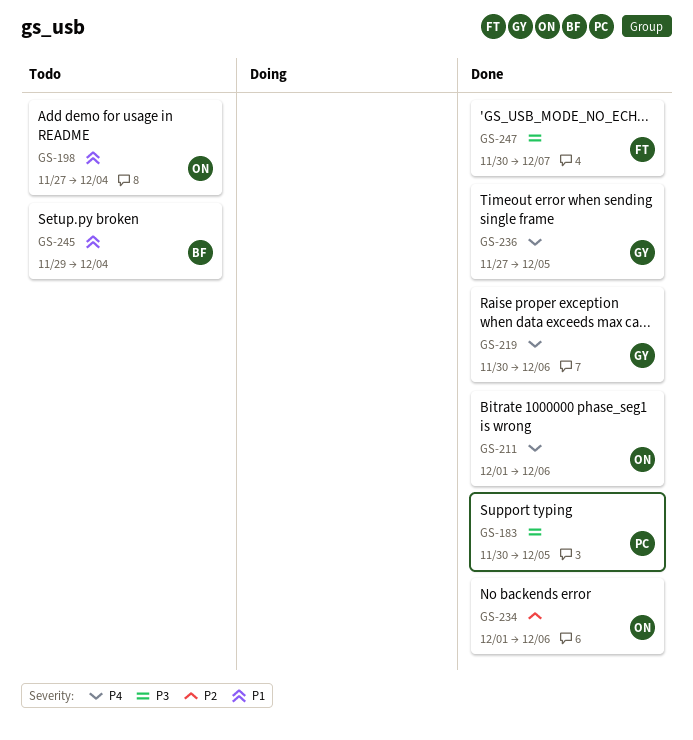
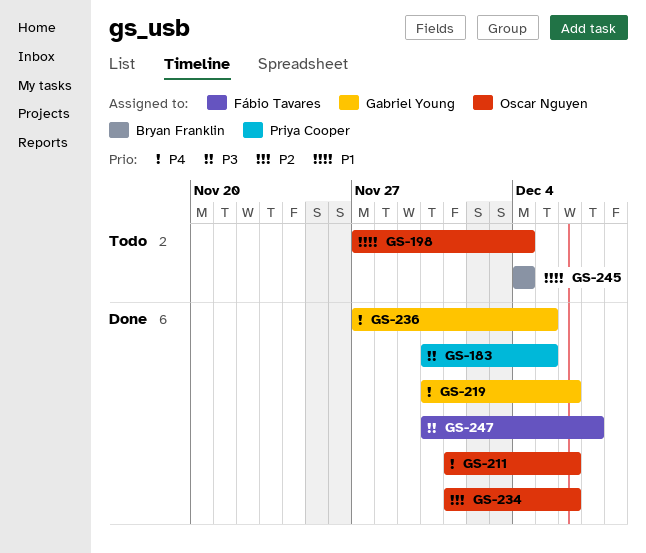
GS-245, start: Nov 29 -> Dec 4

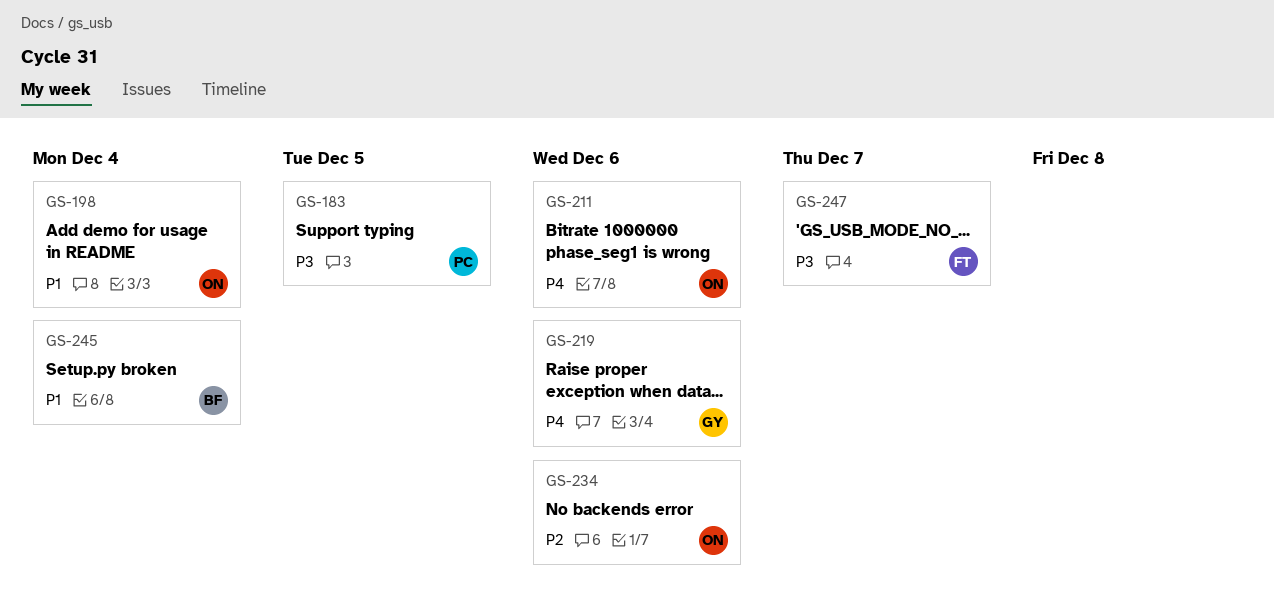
GS-236: present -> none

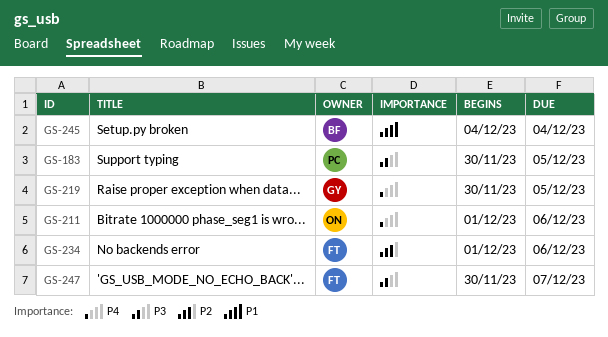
GS-198: present -> none
GS-219, due: Dec 6 -> Dec 5
GS-234, owner: ON -> FT

